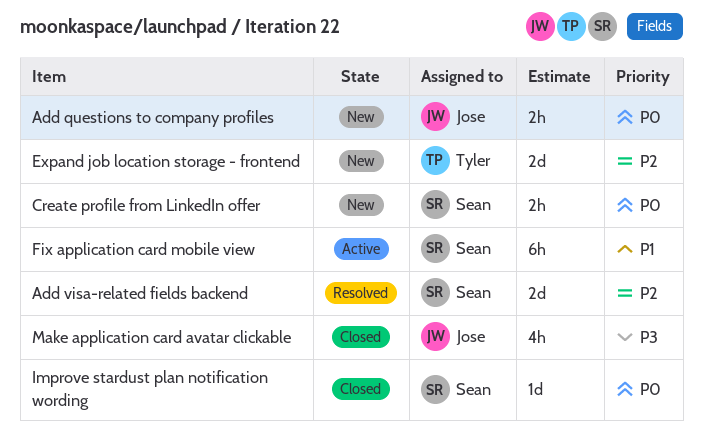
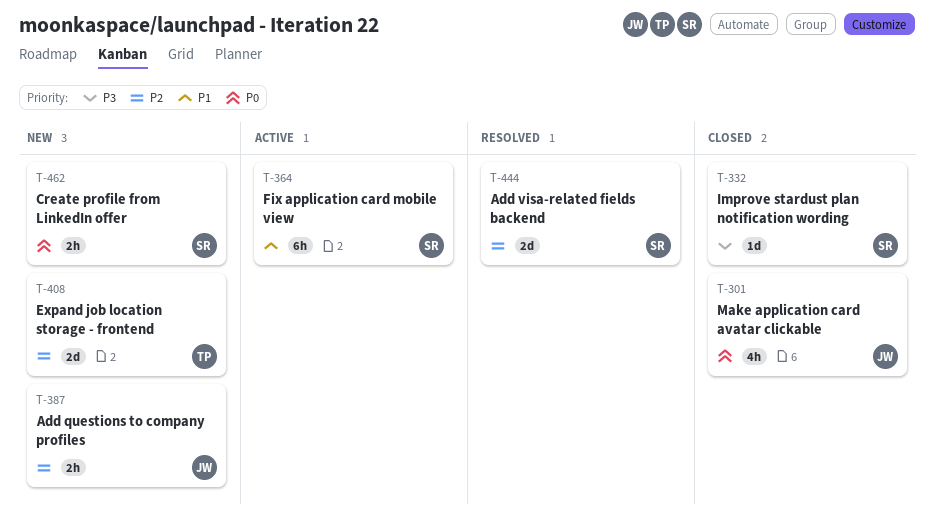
Add questions to company profiles, priority: P0 -> P2
Improve stardust plan notification wording, priority: P0 -> P3
Make application card avatar clickable, priority: P3 -> P0

